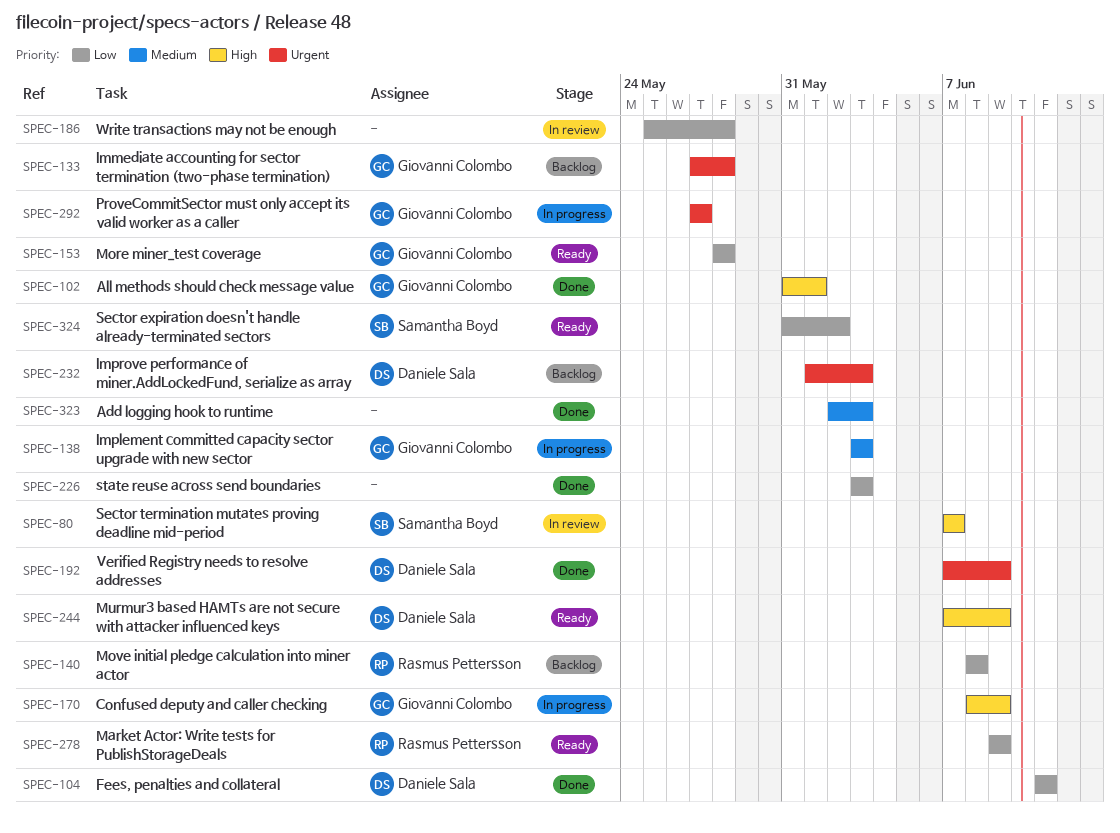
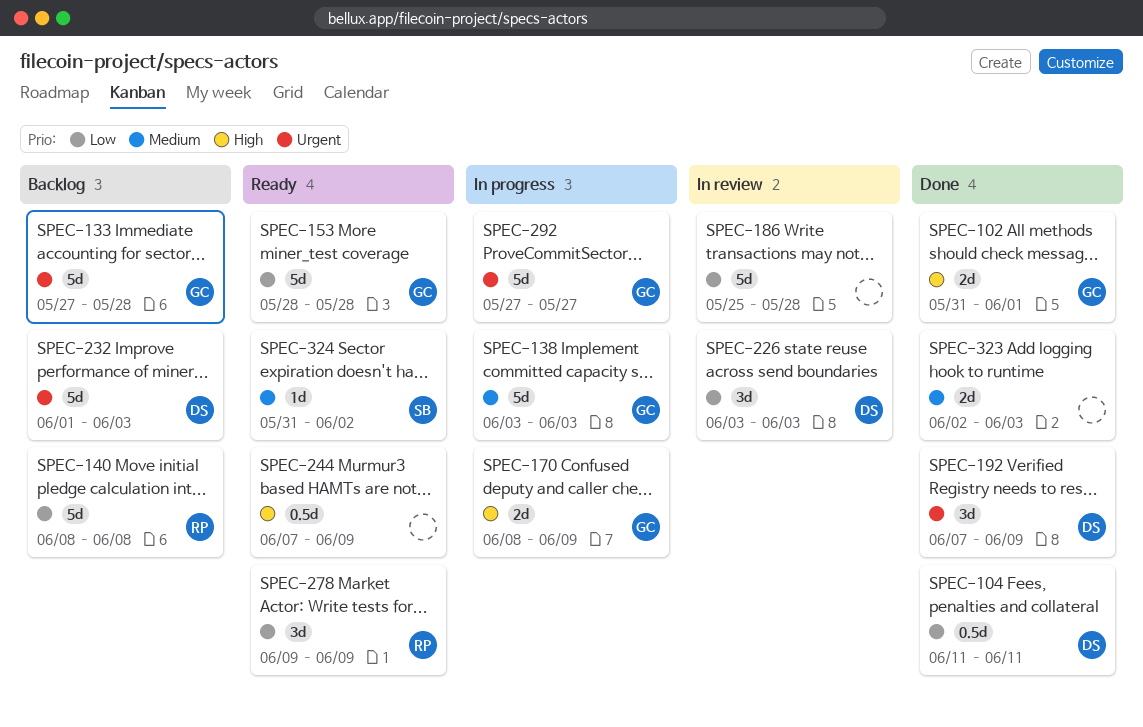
SPEC-80: present -> none
SPEC-226, status: Done -> In review
SPEC-226, owner: none -> Daniele Sala
SPEC-244, owner: Daniele Sala -> none
SPEC-324, priority: Low -> Medium

